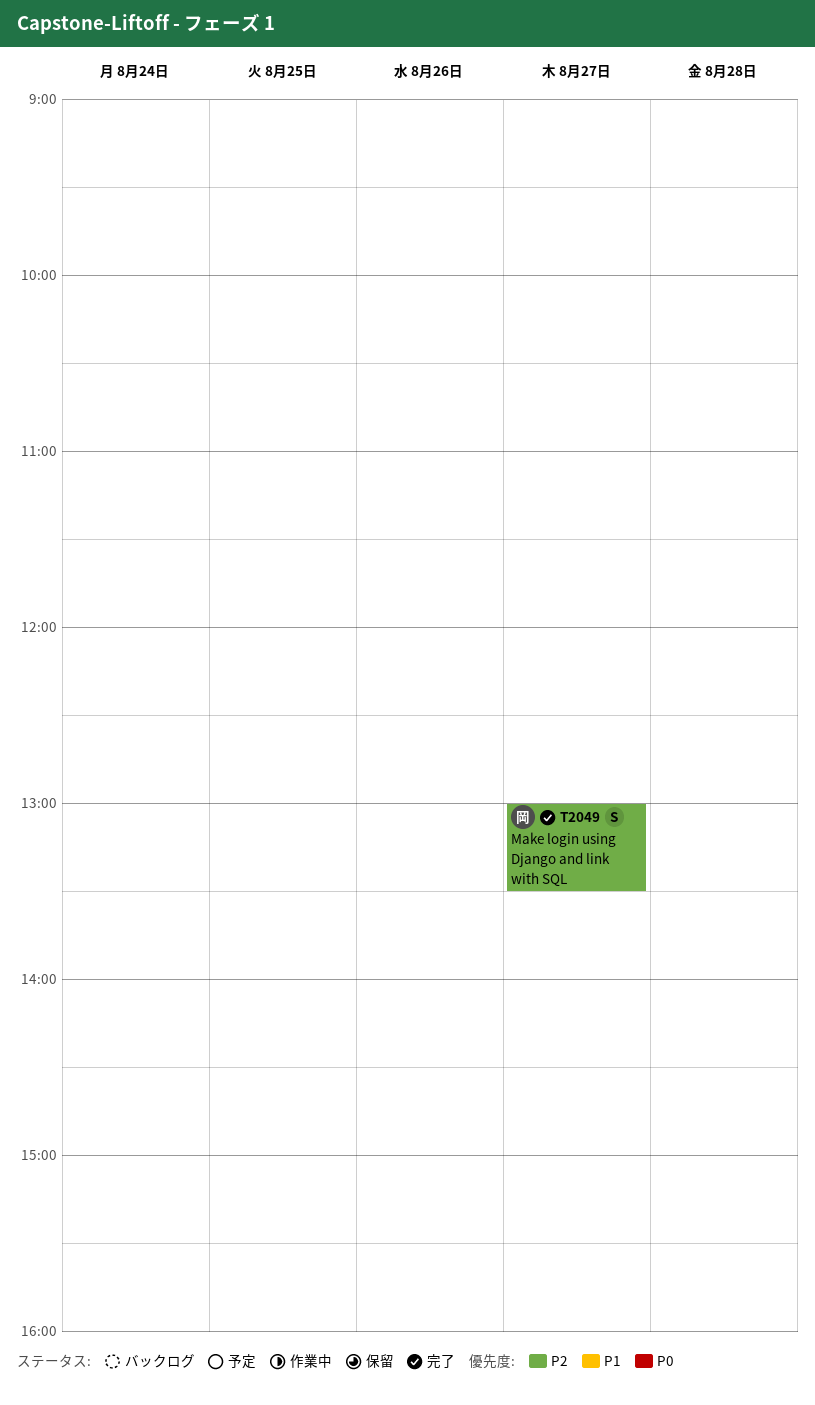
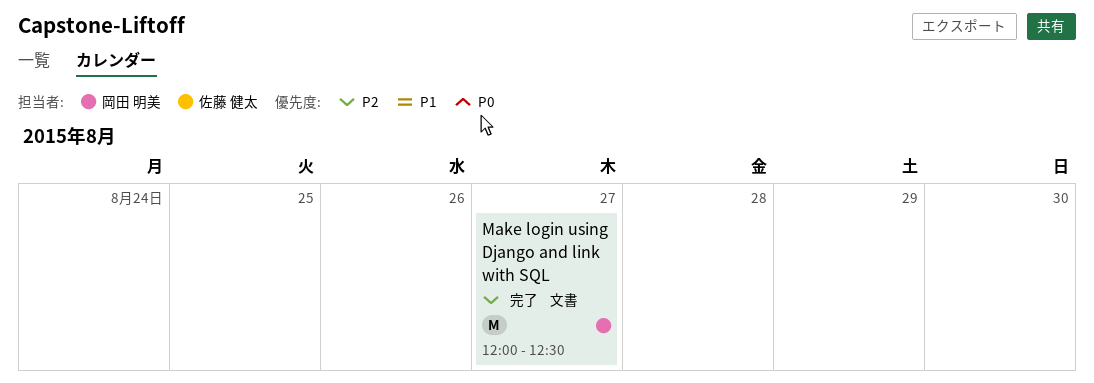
Make login using Django and link with SQL, estimate: S -> M
Make login using Django and link with SQL, begins: 13:00 -> 12:00
Make login using Django and link with SQL, ends: 13:30 -> 12:30

